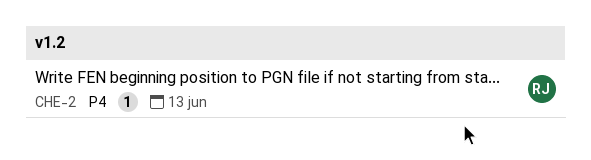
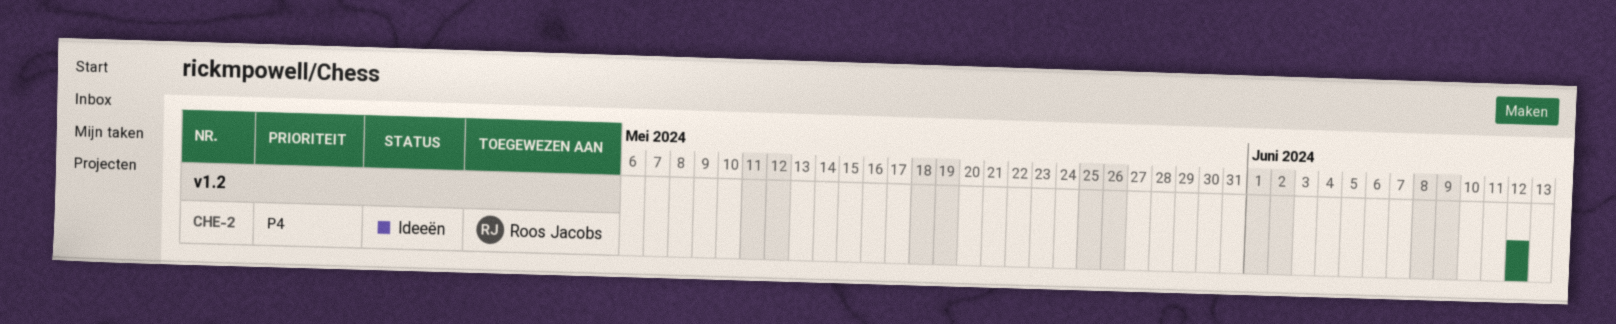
CHE-2, due: Jun 13 -> Jun 12

